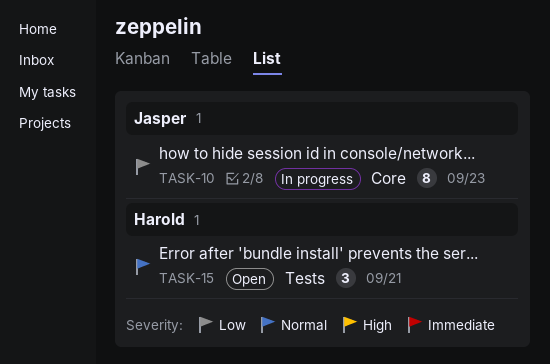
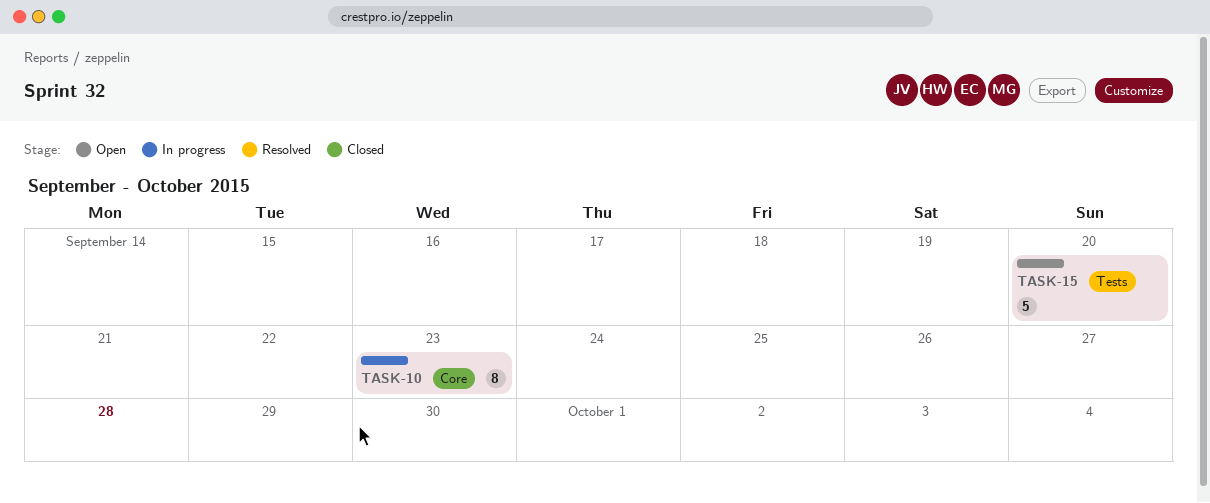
TASK-15, estimate: 3 -> 5
TASK-15, due: Sep 21 -> Sep 20

